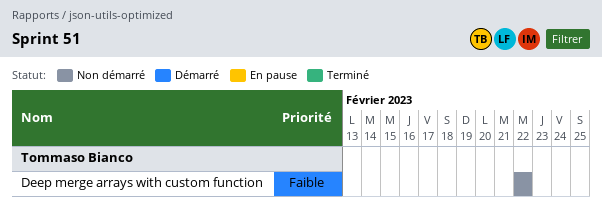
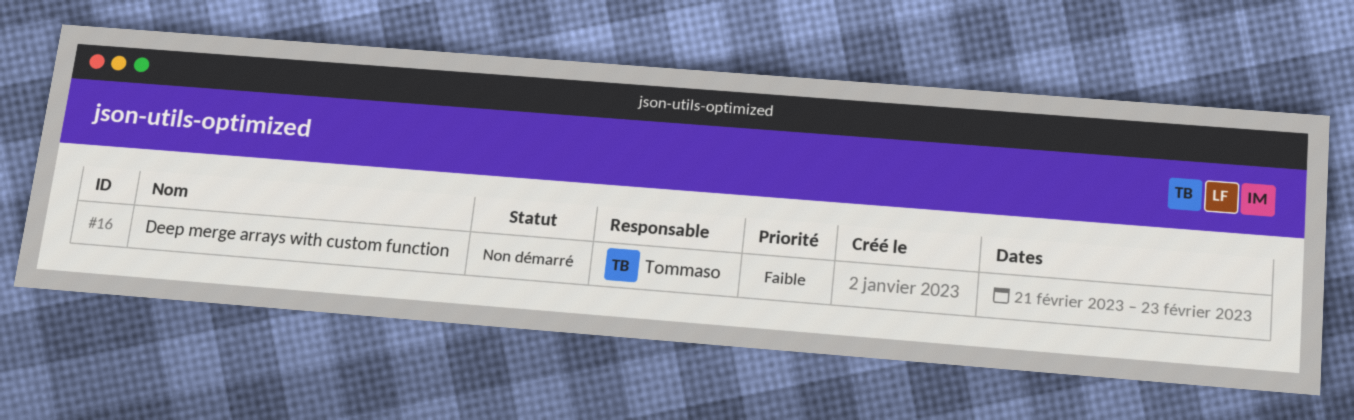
Deep merge arrays with custom function, start: Feb 22 -> Feb 21
Deep merge arrays with custom function, due: Feb 22 -> Feb 23

